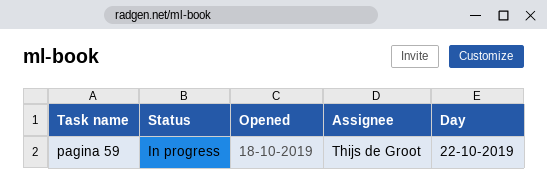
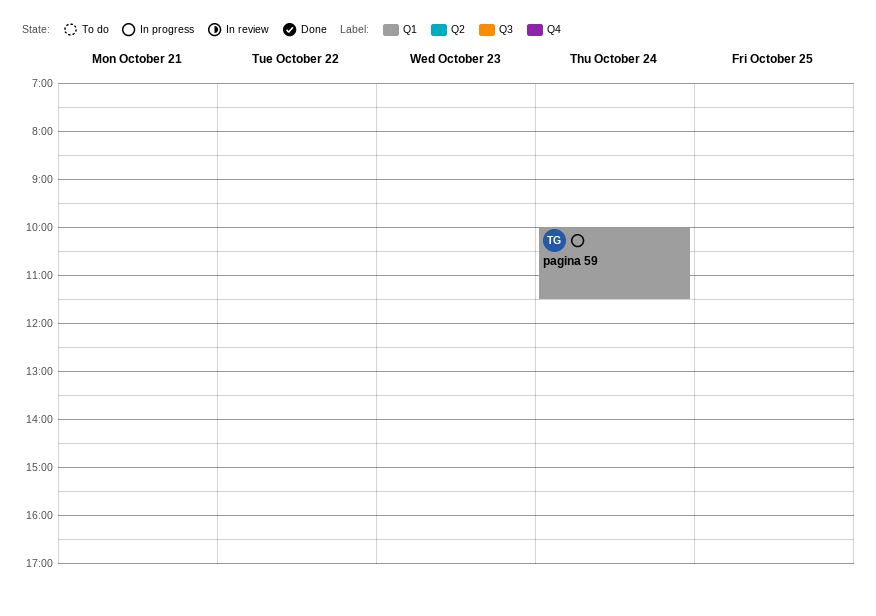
pagina 59, day: Oct 22 -> Oct 24

